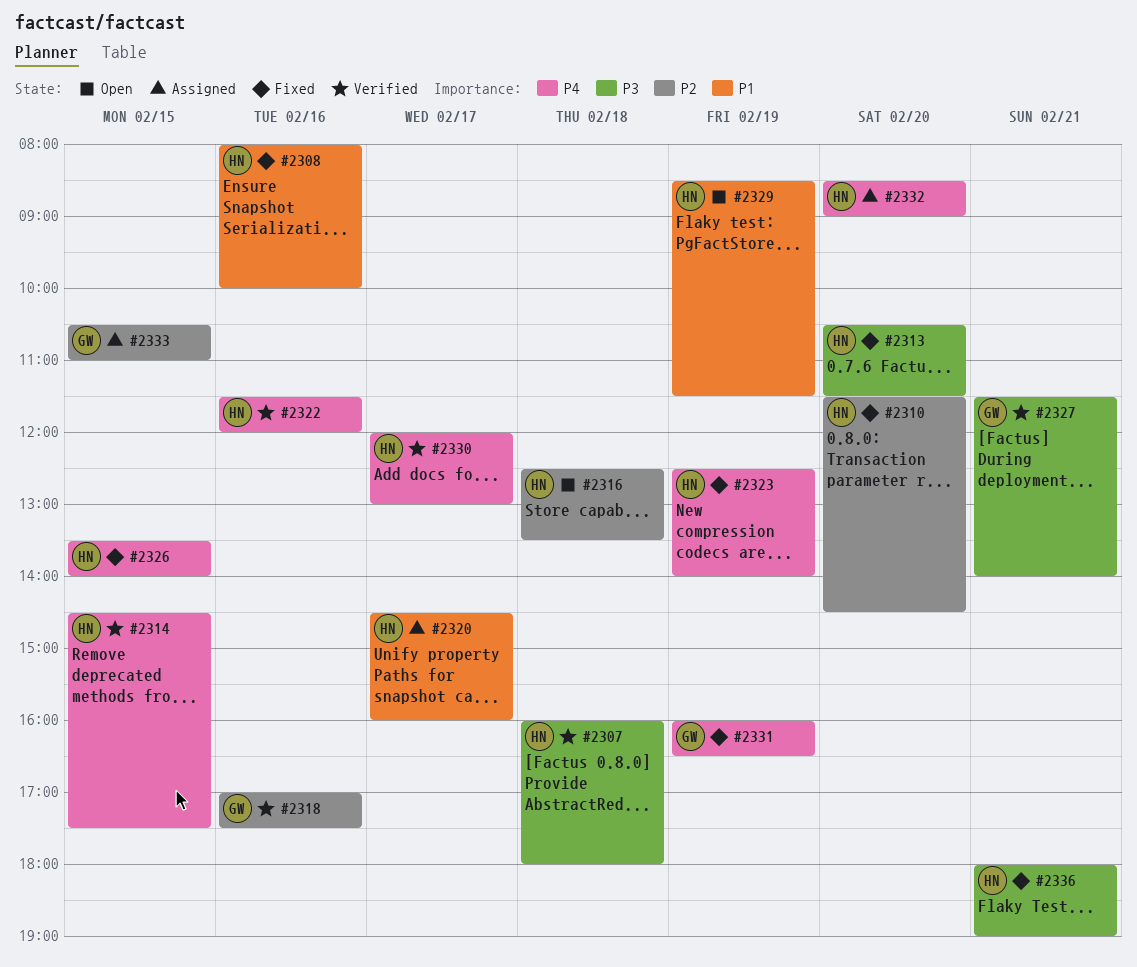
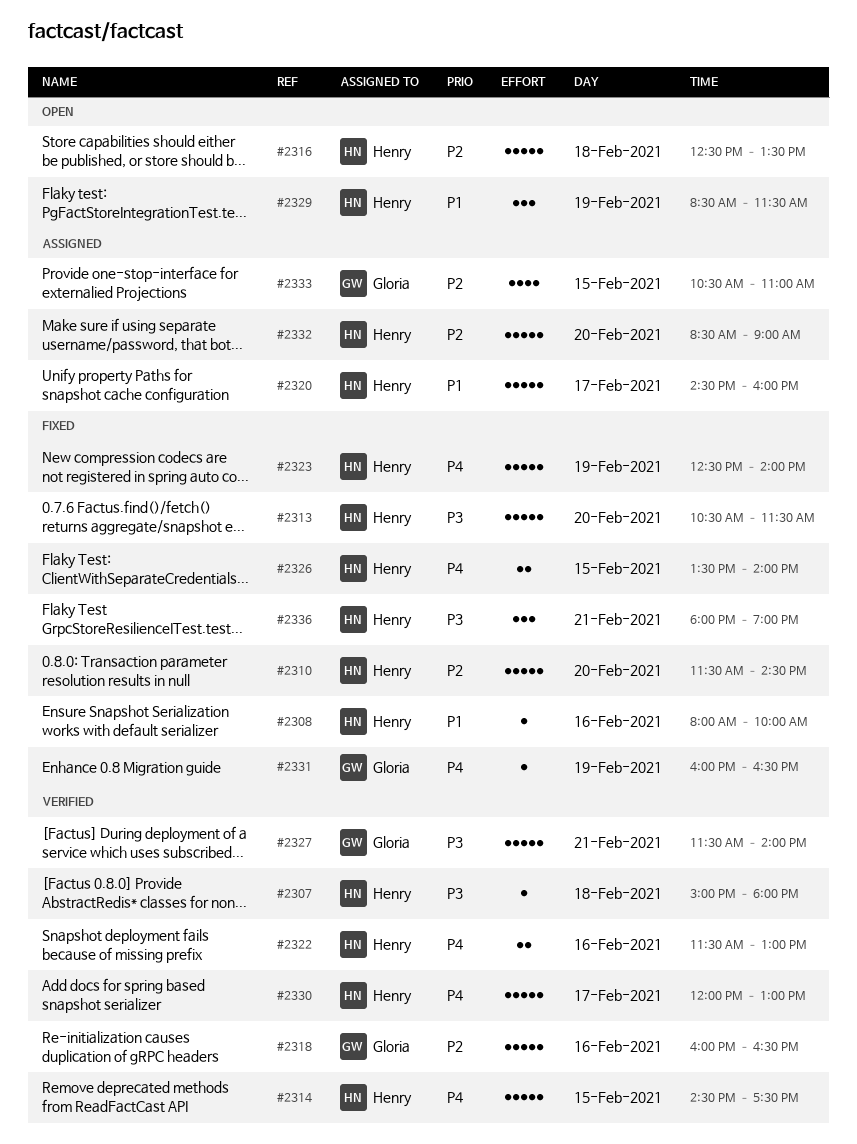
#2307, begins: 16:00 -> 15:00
#2318, begins: 17:00 -> 16:00
#2318, ends: 17:30 -> 16:30
#2322, ends: 12:00 -> 13:00
#2332, priority: P4 -> P2

